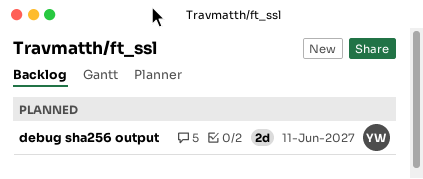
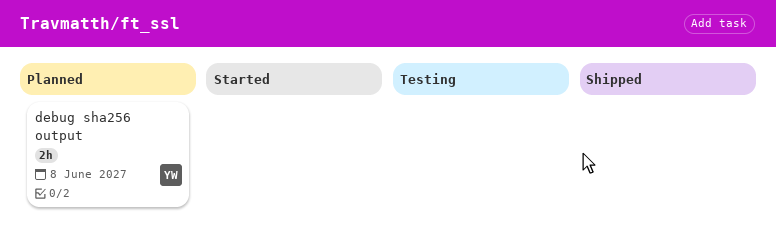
debug sha256 output, estimate: 2d -> 2h
debug sha256 output, due: Jun 11 -> Jun 8

